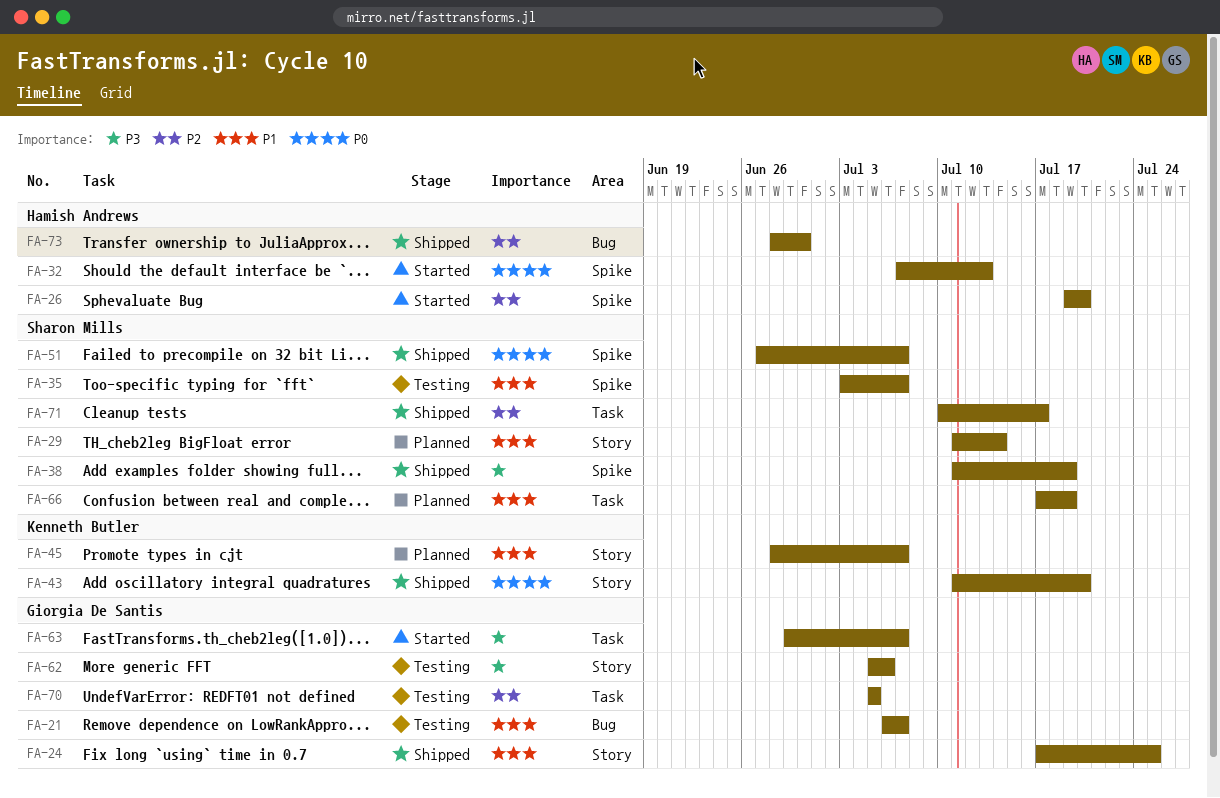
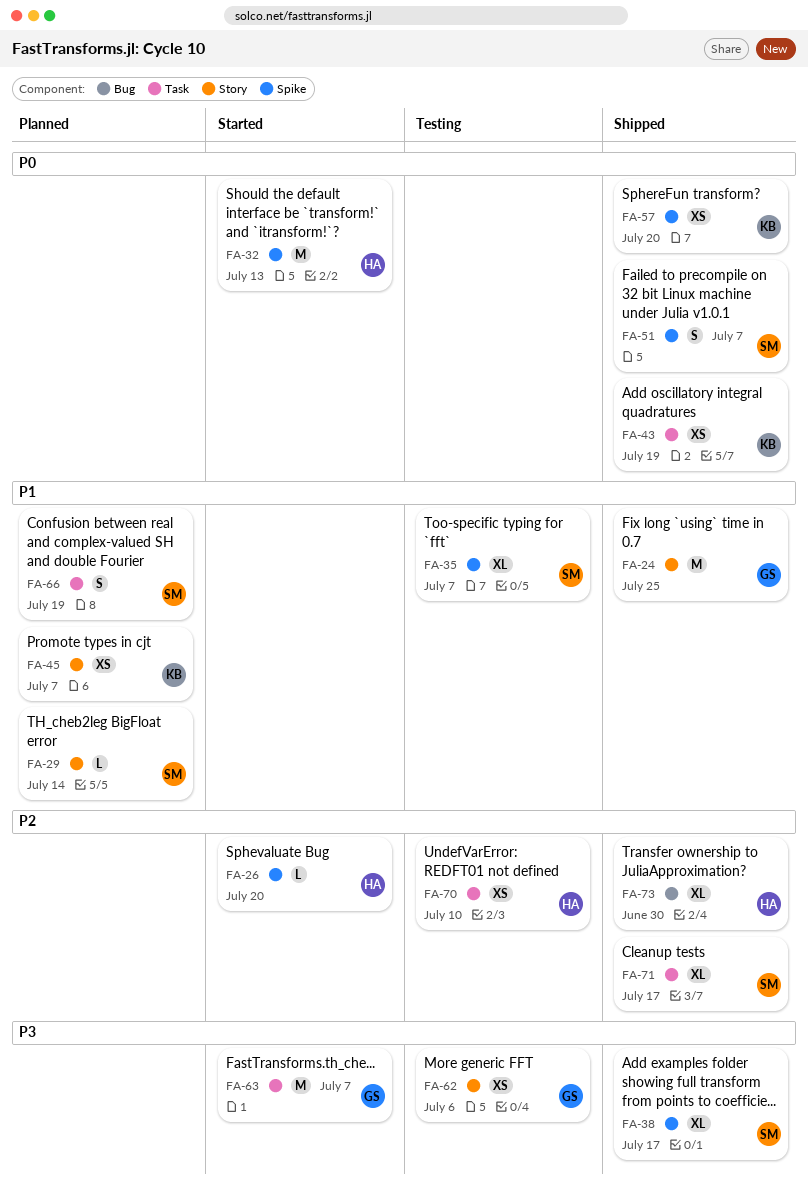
FA-21: present -> none
FA-38, due: Jul 19 -> Jul 17
FA-43, label: Story -> Task
FA-43, due: Jul 20 -> Jul 19
FA-57: none -> present
FA-70, owner: Giorgia De Santis -> Hamish Andrews
FA-70, due: Jul 5 -> Jul 10

